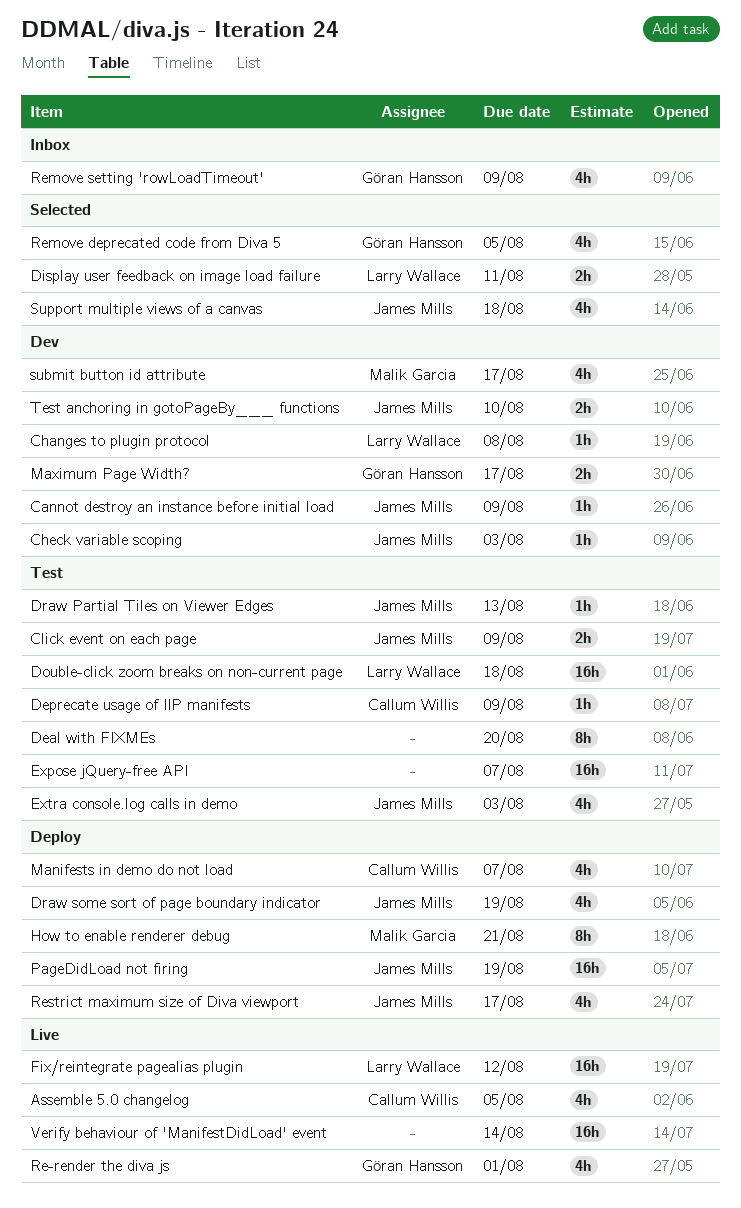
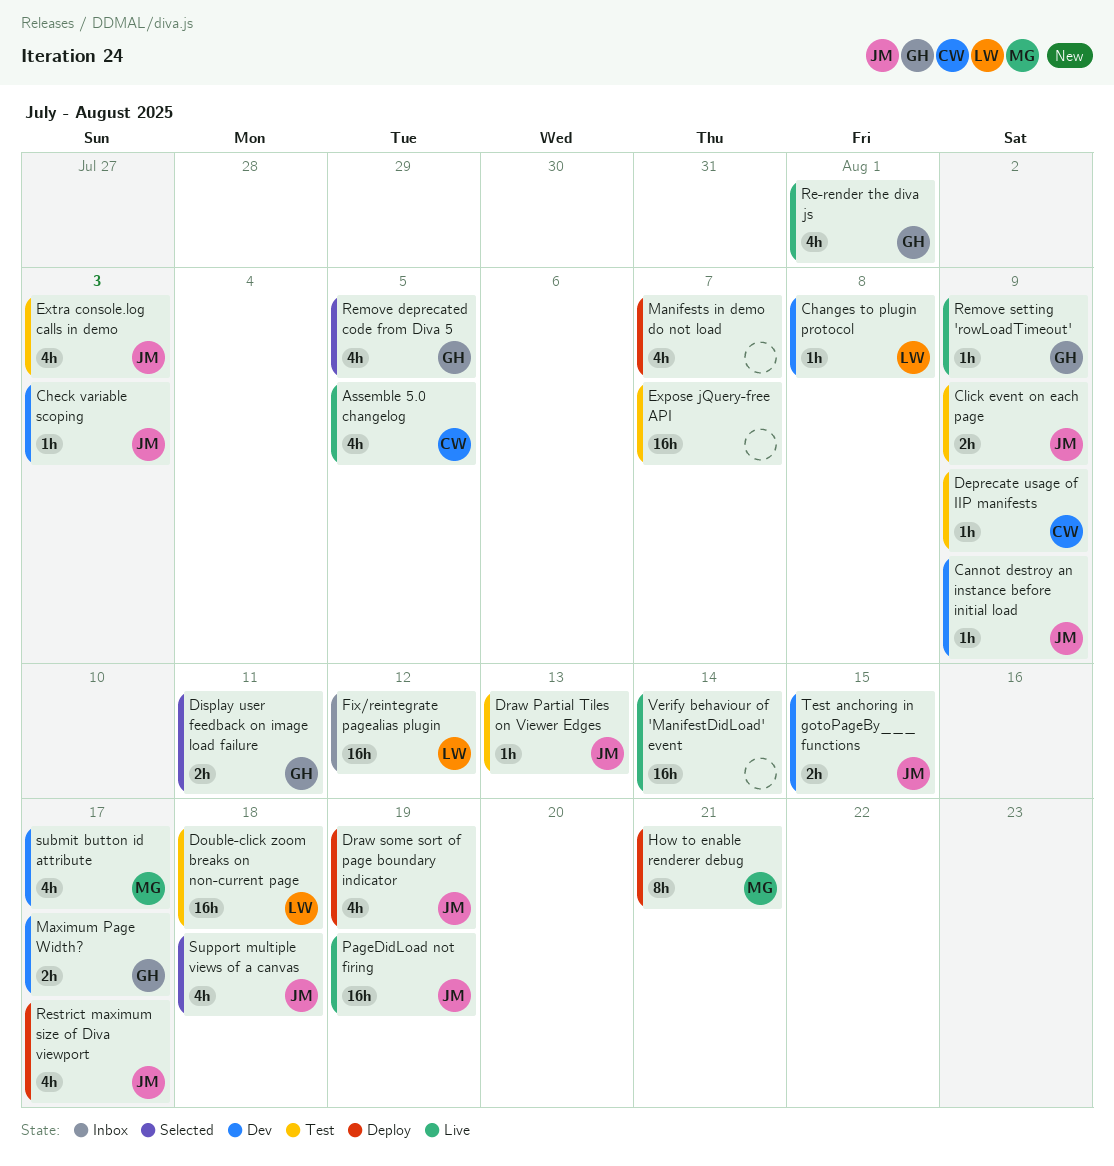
Deal with FIXMEs: present -> none
Display user feedback on image load failure, owner: Larry Wallace -> Göran Hansson
Fix/reintegrate pagealias plugin, status: Live -> Inbox
Manifests in demo do not load, owner: Callum Willis -> none
PageDidLoad not firing, status: Deploy -> Live
Remove setting 'rowLoadTimeout', status: Inbox -> Live
Remove setting 'rowLoadTimeout', estimate: 4h -> 1h
Test anchoring in gotoPageBy___ functions, due: Aug 10 -> Aug 15

